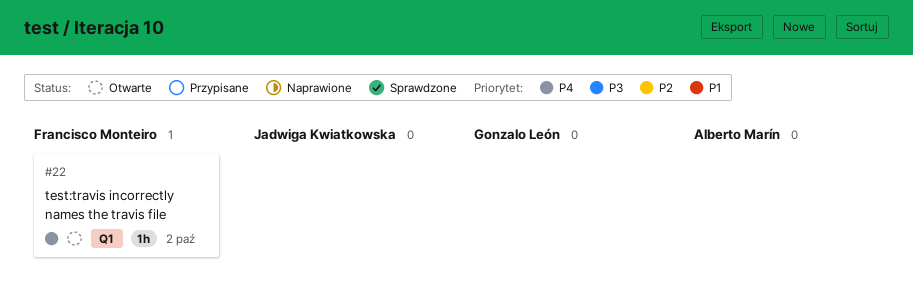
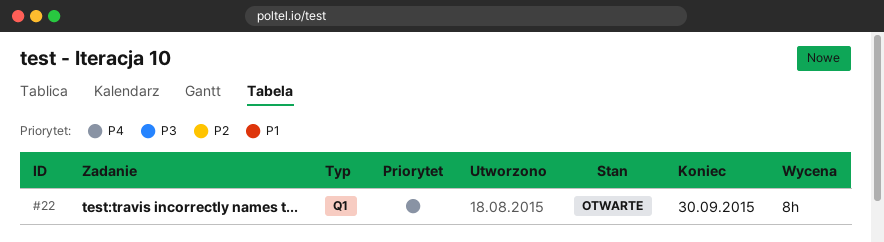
#22, estimate: 1h -> 8h
#22, due: Oct 2 -> Sep 30

